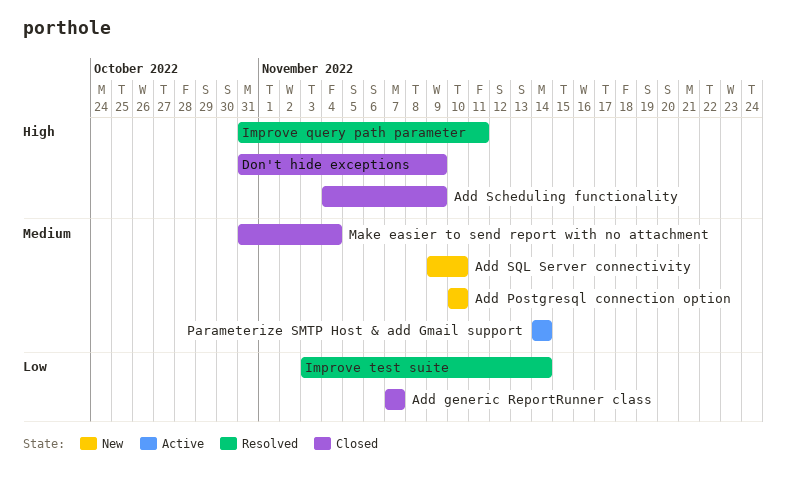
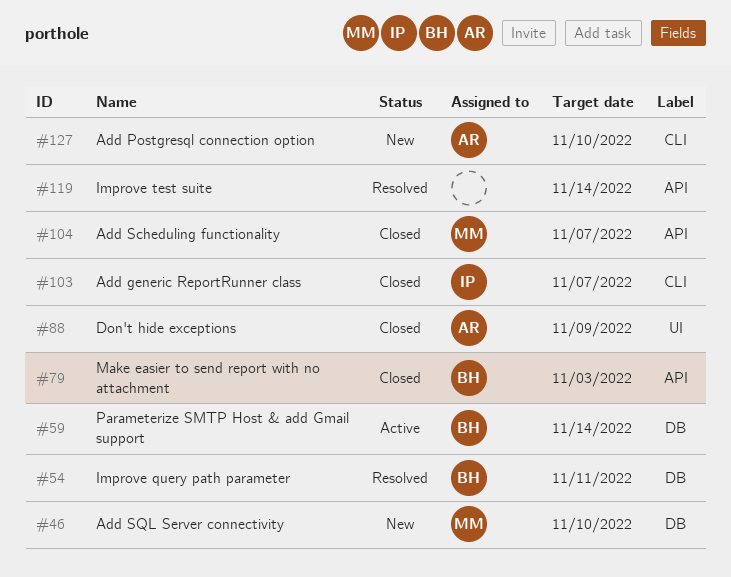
Add Scheduling functionality, due: Nov 9 -> Nov 7
Make easier to send report with no attachment, due: Nov 4 -> Nov 3

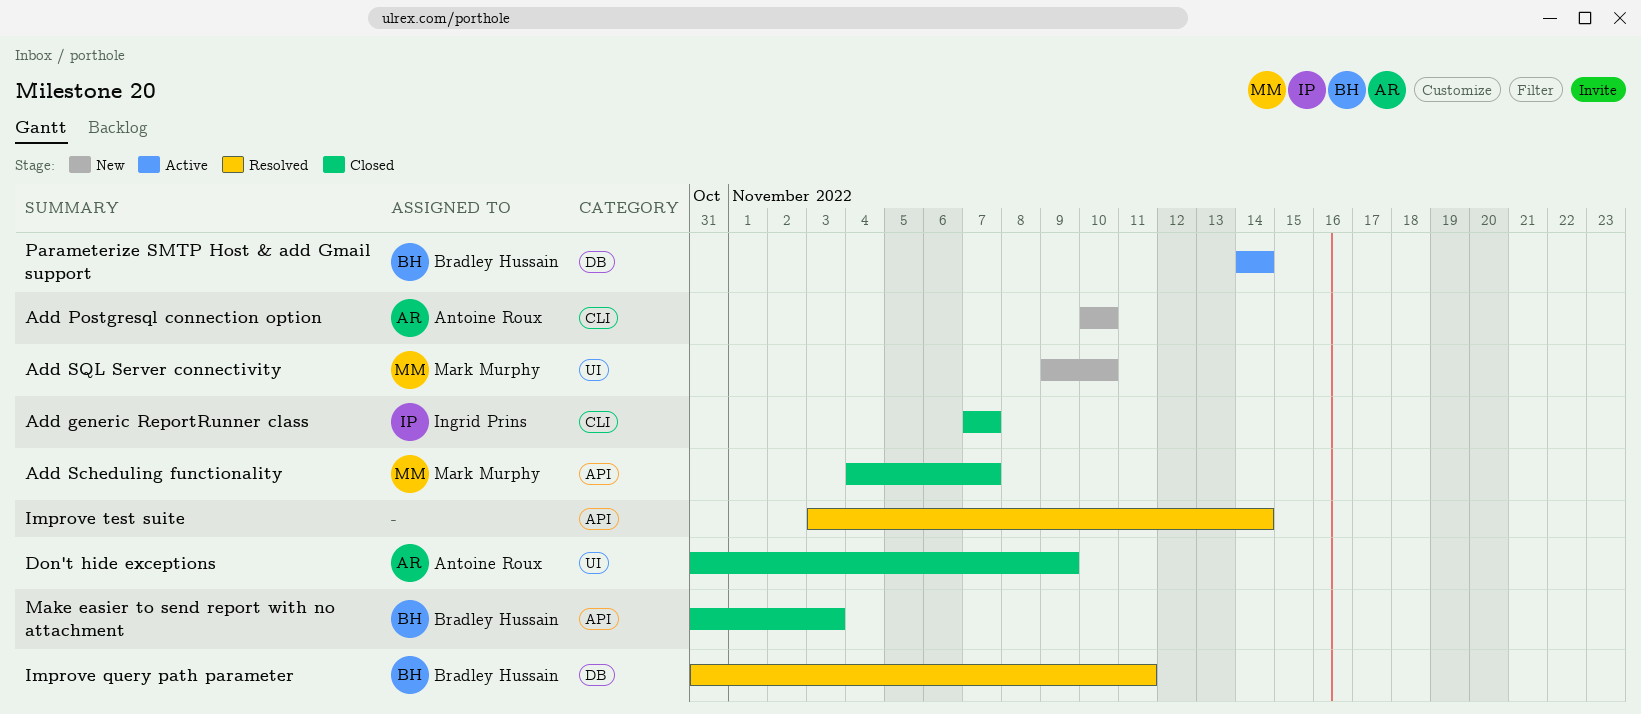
Add SQL Server connectivity, label: DB -> UI

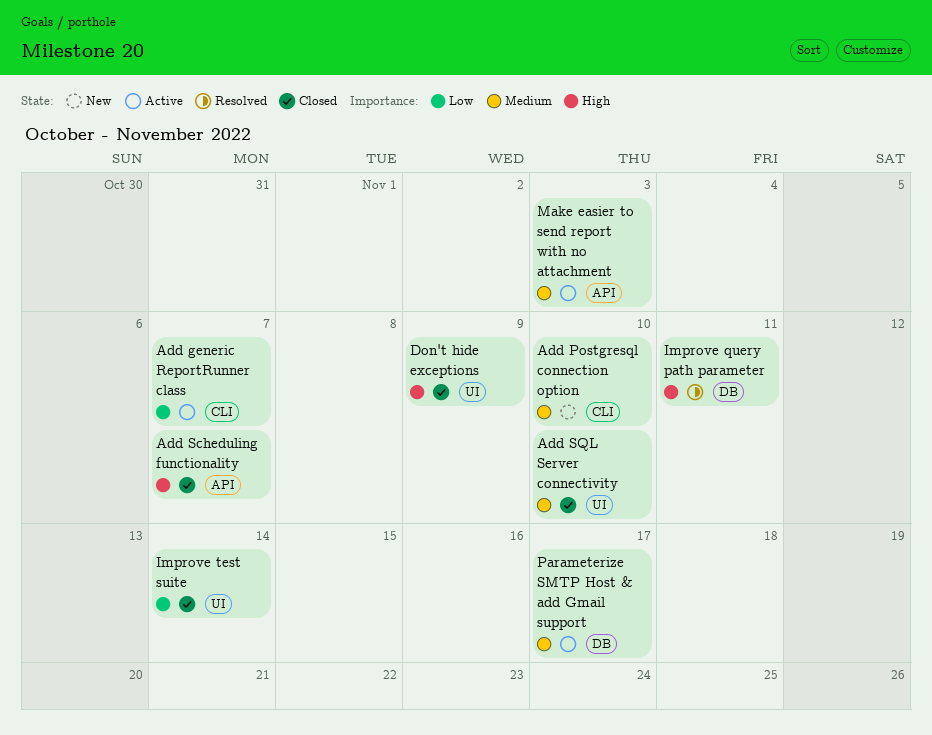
Add generic ReportRunner class, status: Closed -> Active
Add SQL Server connectivity, status: New -> Closed
Improve test suite, status: Resolved -> Closed
Improve test suite, label: API -> UI
Make easier to send report with no attachment, status: Closed -> Active
Parameterize SMTP Host & add Gmail support, due: Nov 14 -> Nov 17

